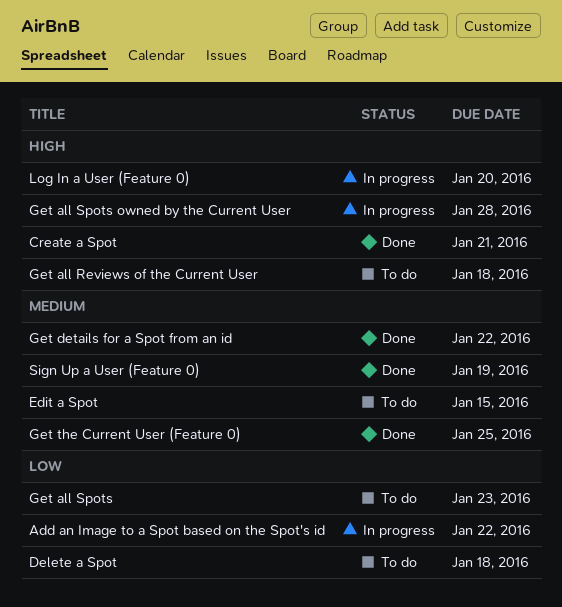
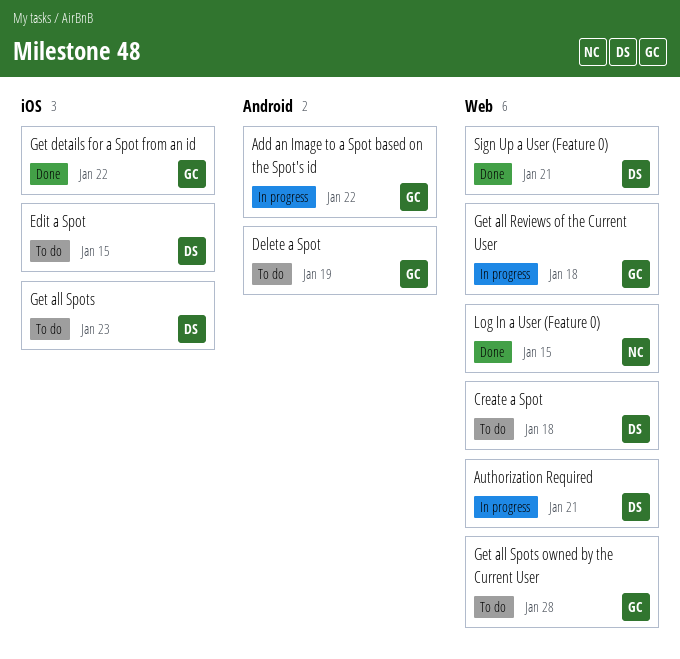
Authorization Required: none -> present
Create a Spot, status: Done -> To do
Create a Spot, due: Jan 21 -> Jan 18
Delete a Spot, due: Jan 18 -> Jan 19
Get all Reviews of the Current User, status: To do -> In progress
Get all Spots owned by the Current User, status: In progress -> To do
Get the Current User (Feature 0): present -> none
Log In a User (Feature 0), status: In progress -> Done
Log In a User (Feature 0), due: Jan 20 -> Jan 15
Sign Up a User (Feature 0), due: Jan 19 -> Jan 21

